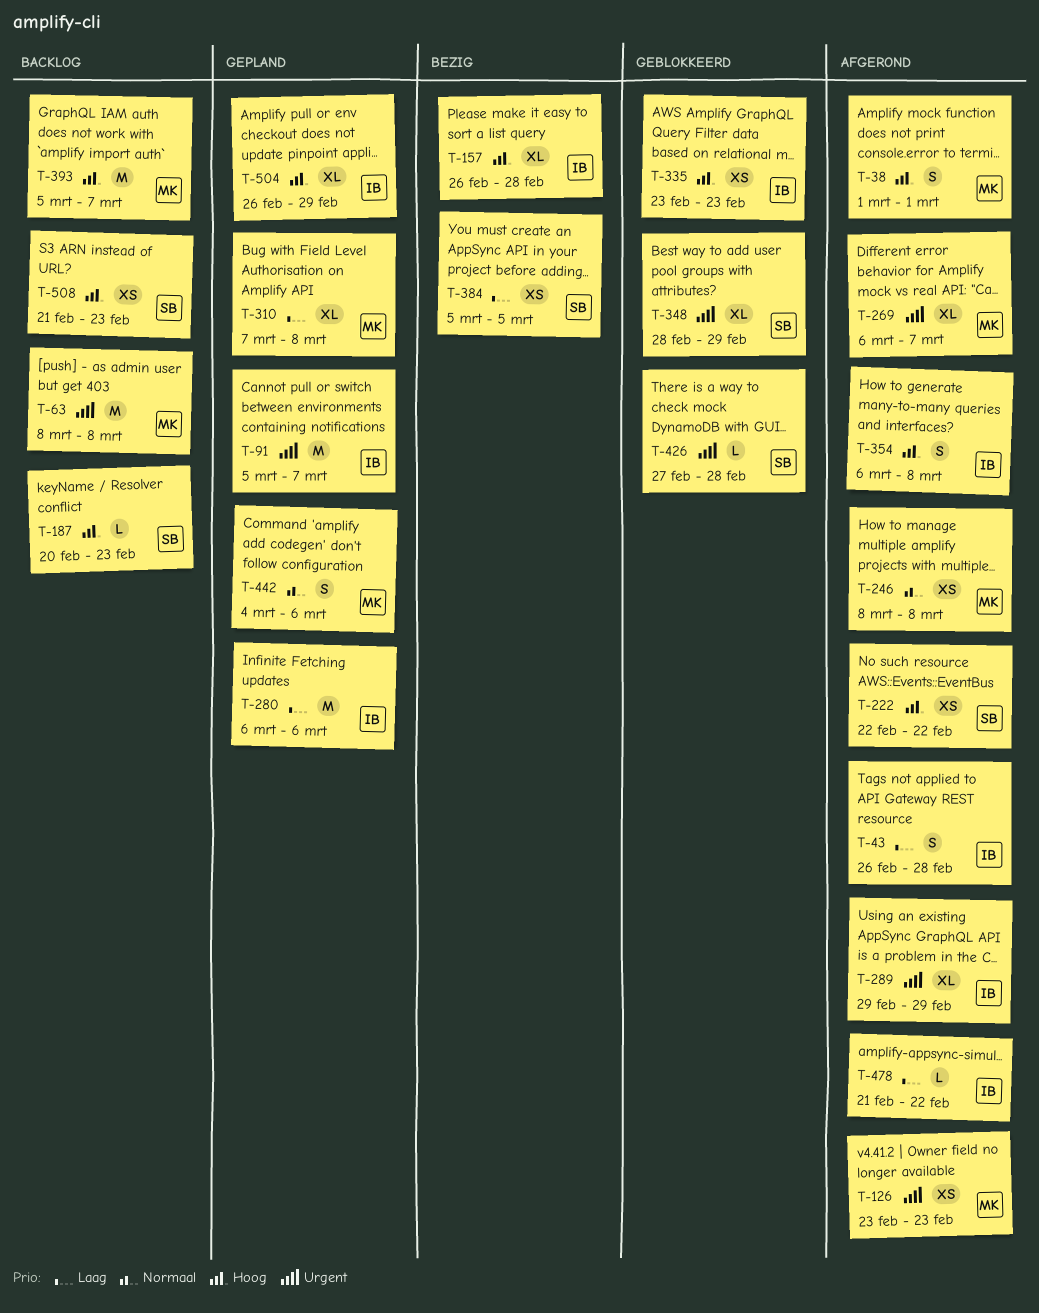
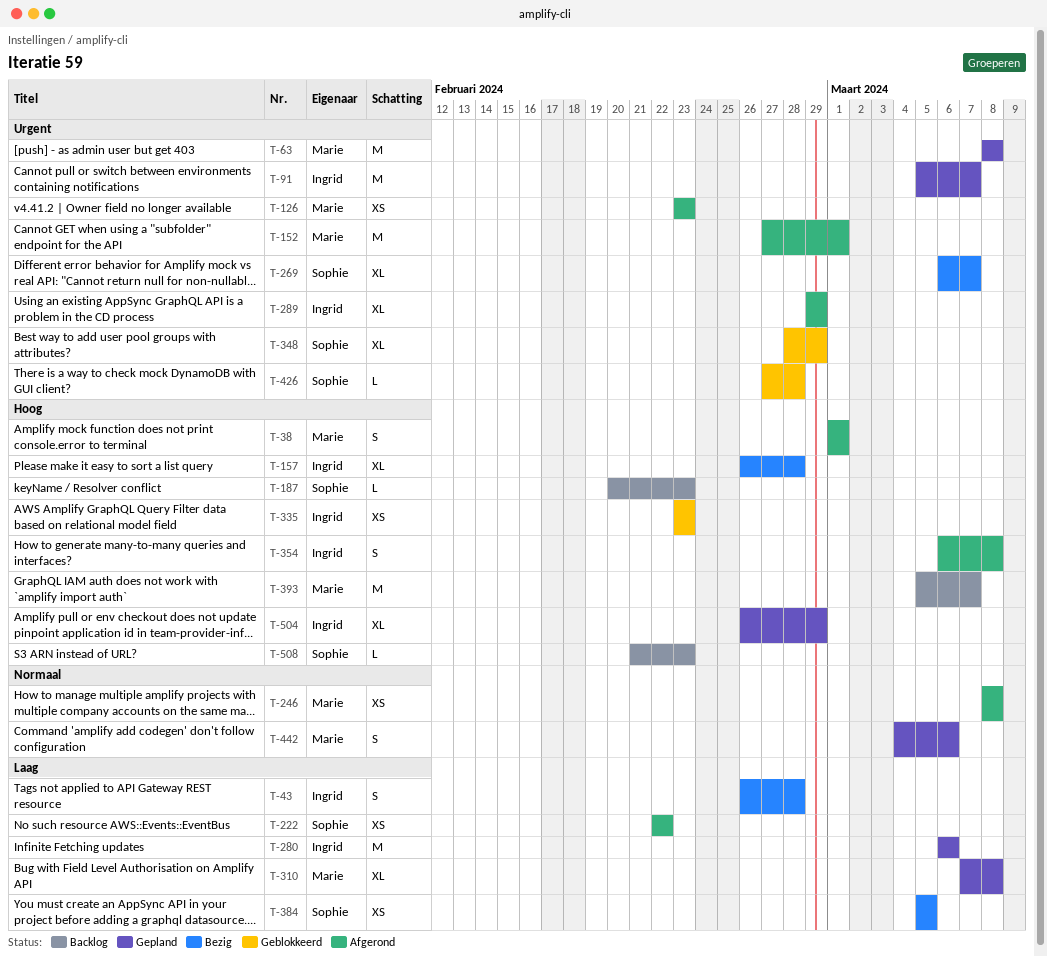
T-43, status: Afgerond -> Bezig
T-63, status: Backlog -> Gepland
T-152: none -> present
T-222, priority: Hoog -> Laag
T-269, status: Afgerond -> Bezig
T-269, owner: Marie -> Sophie
T-478: present -> none
T-508, estimate: XS -> L

